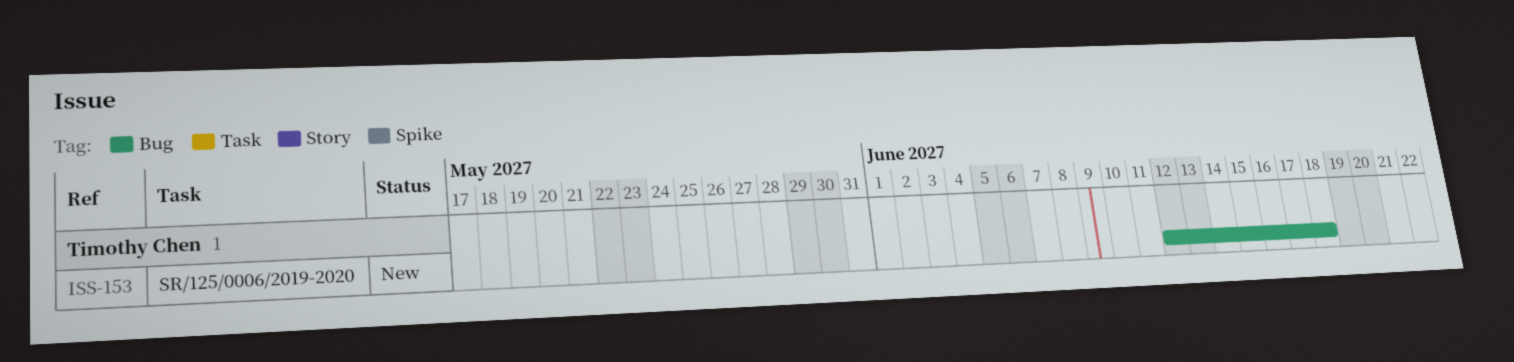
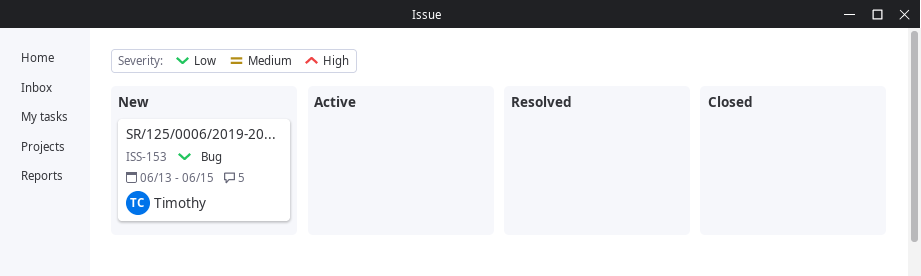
ISS-153, start: Jun 12 -> Jun 13
ISS-153, due: Jun 18 -> Jun 15

